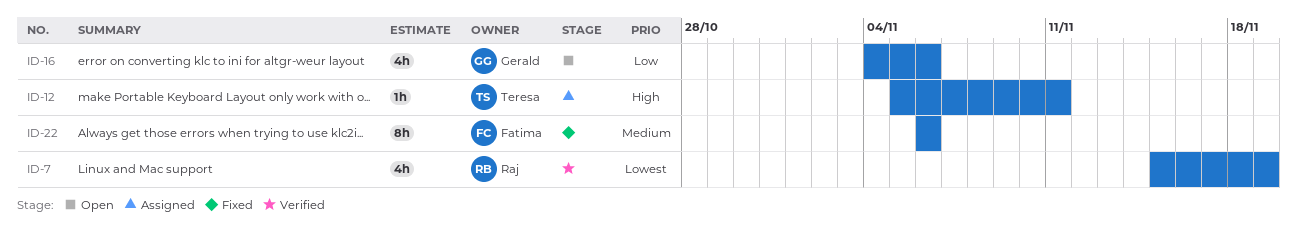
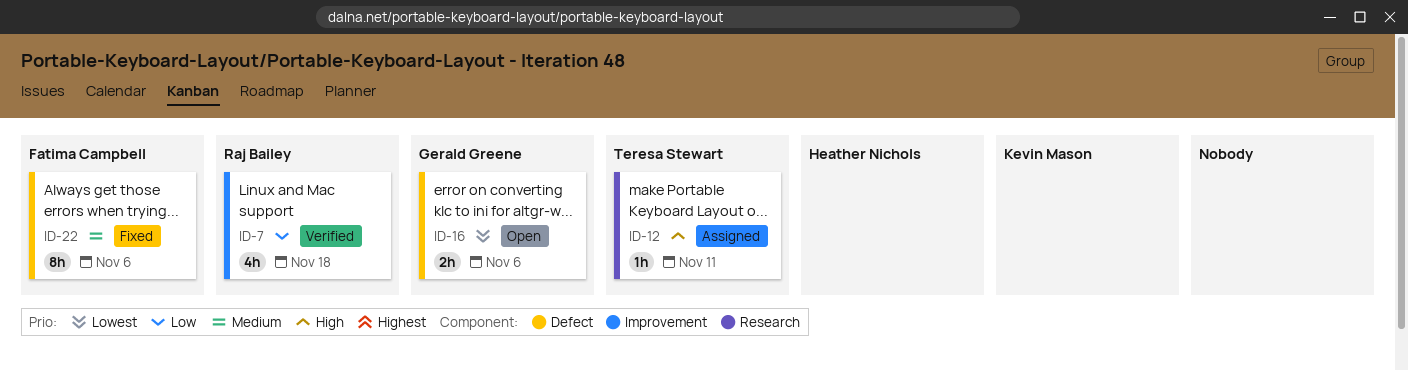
ID-7, priority: Lowest -> Low
ID-7, due: Nov 19 -> Nov 18
ID-16, priority: Low -> Lowest
ID-16, estimate: 4h -> 2h

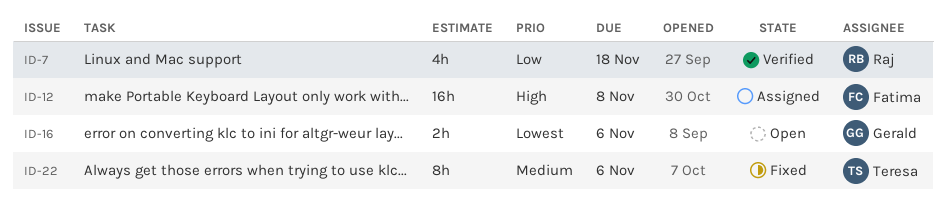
ID-12, owner: Teresa Stewart -> Fatima Campbell
ID-12, estimate: 1h -> 16h
ID-12, due: Nov 11 -> Nov 8
ID-22, owner: Fatima Campbell -> Teresa Stewart

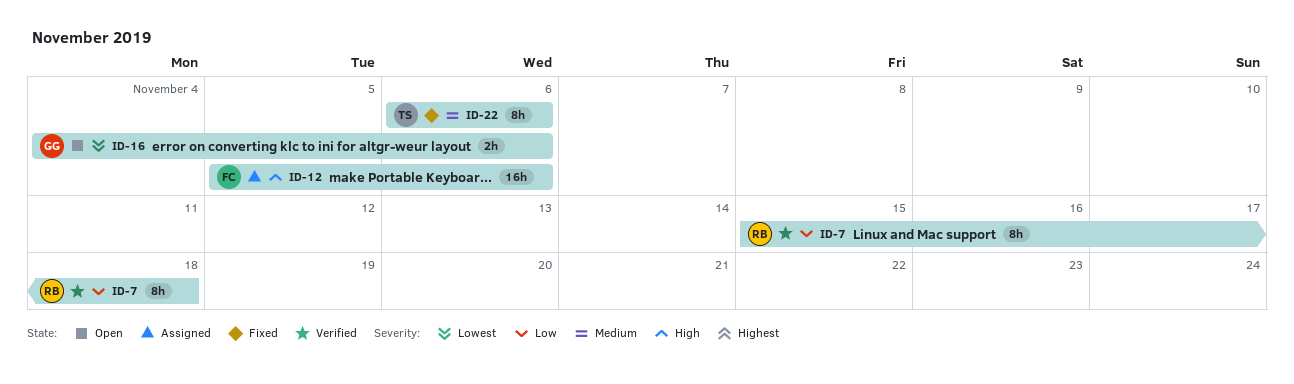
ID-7, estimate: 4h -> 8h
ID-12, due: Nov 8 -> Nov 6

